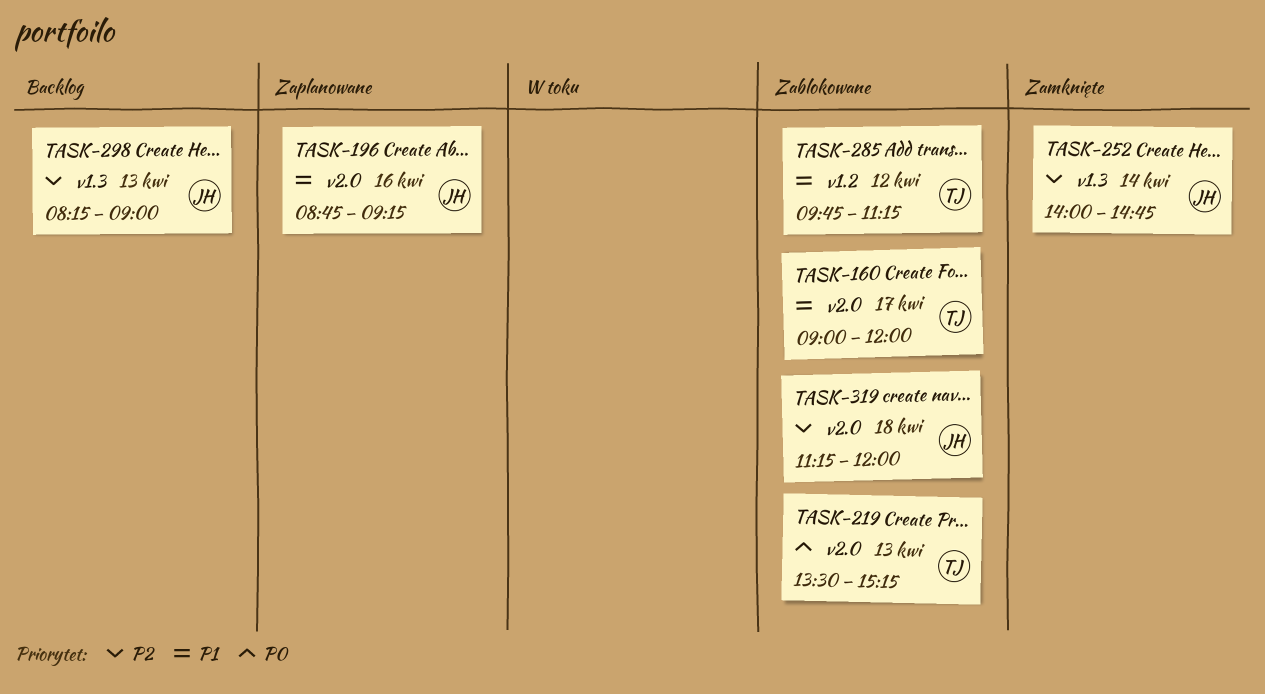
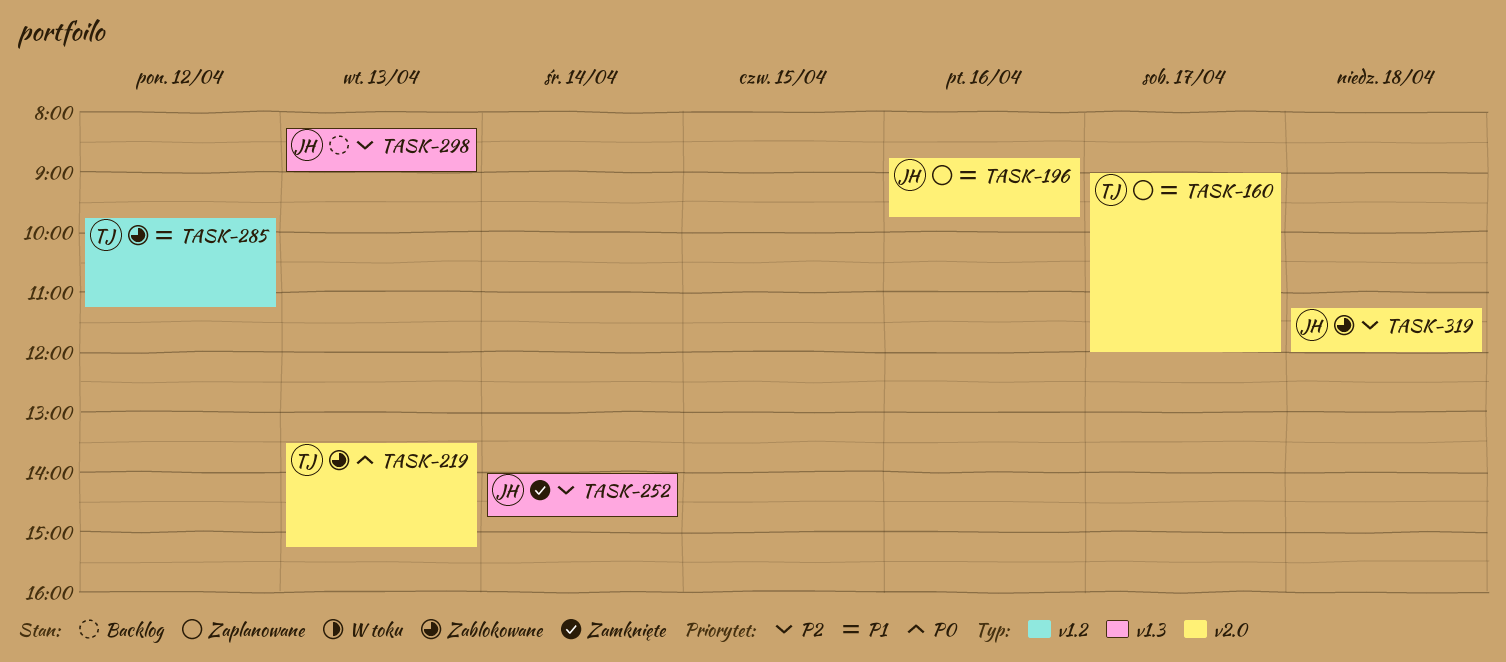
TASK-160, status: Zablokowane -> Zaplanowane
TASK-196, ends: 09:15 -> 09:45

